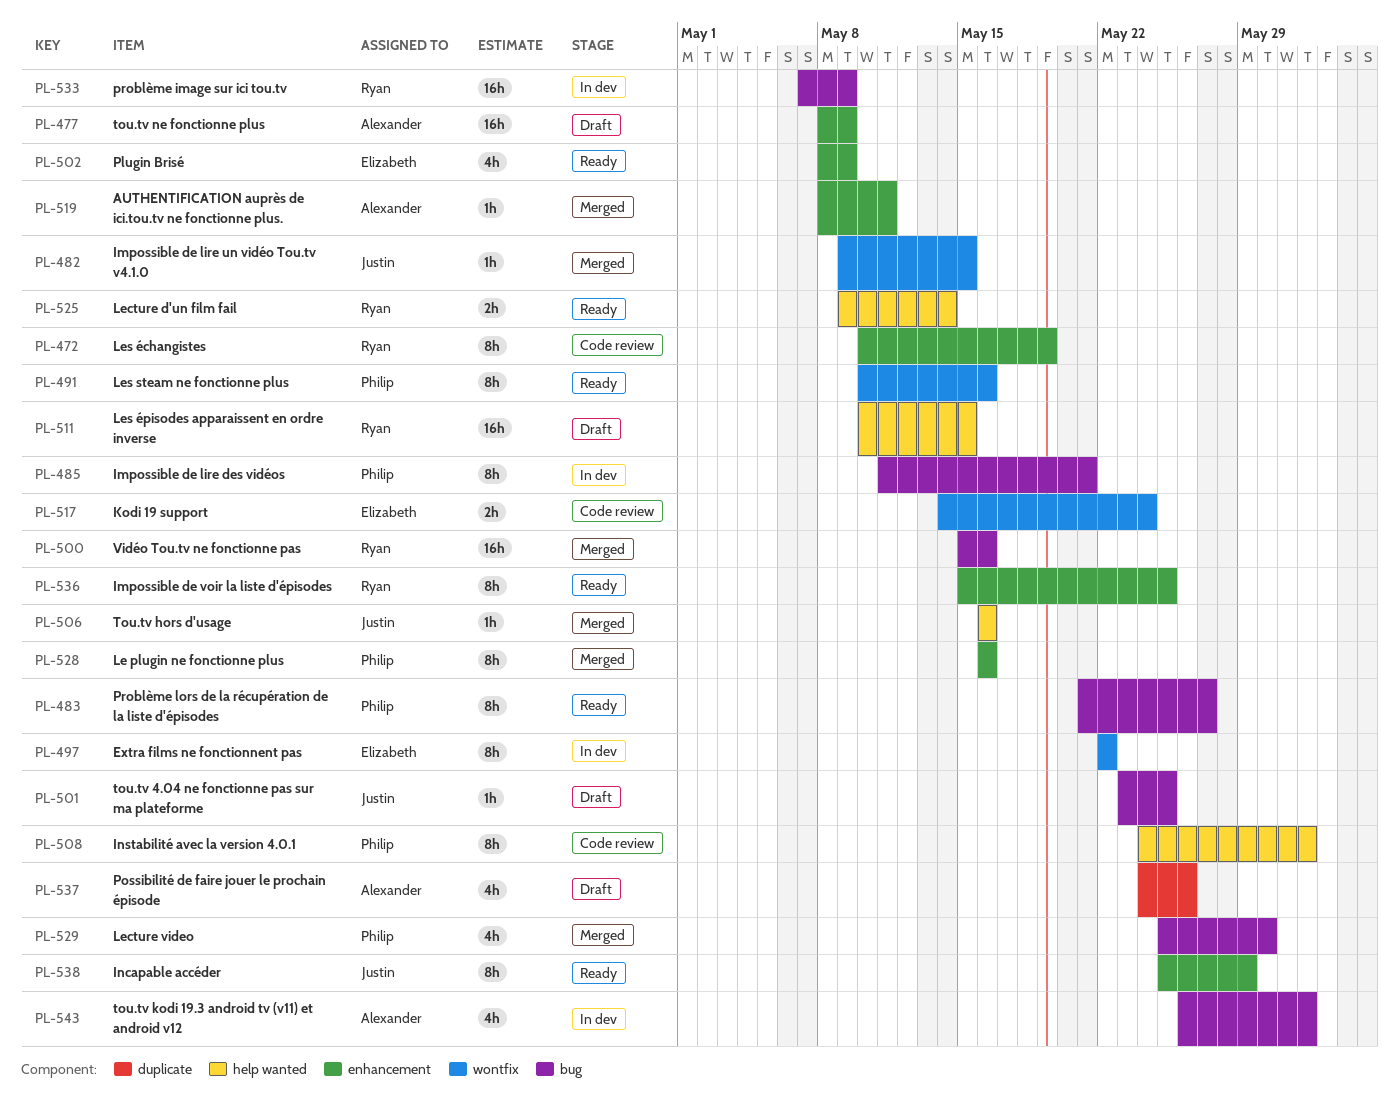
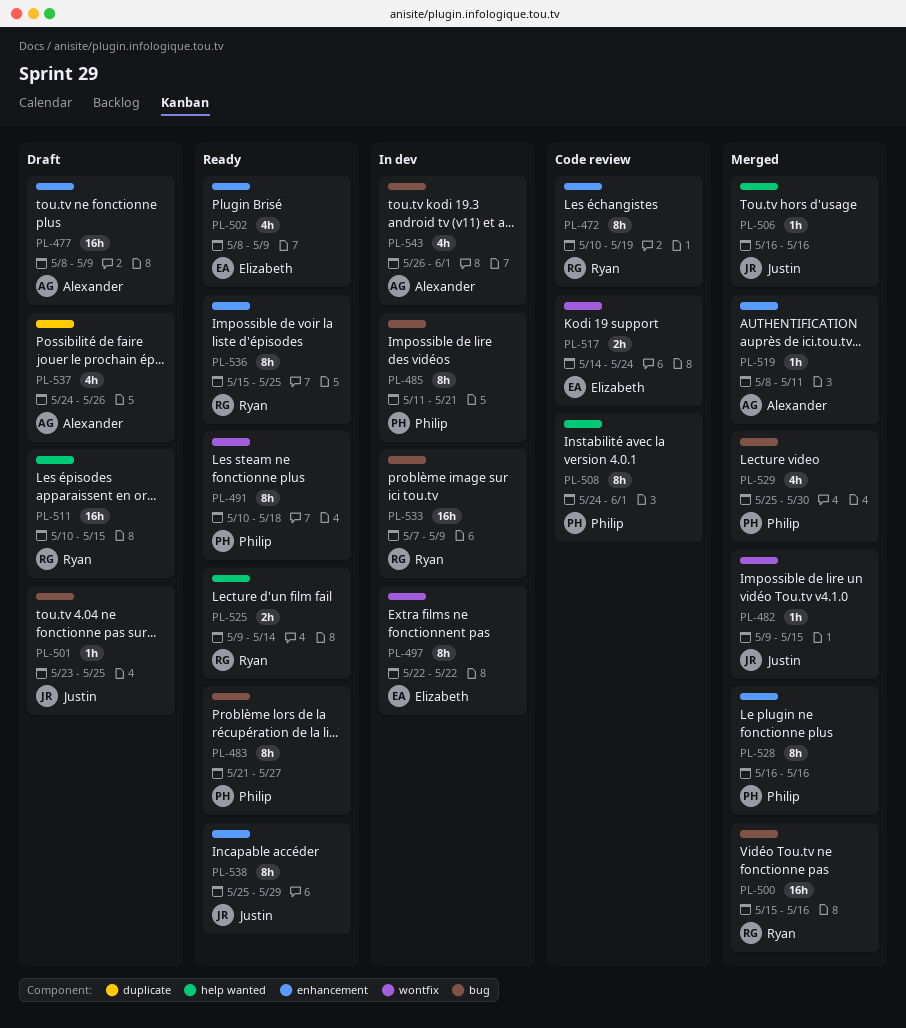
PL-491, due: May 16 -> May 18

